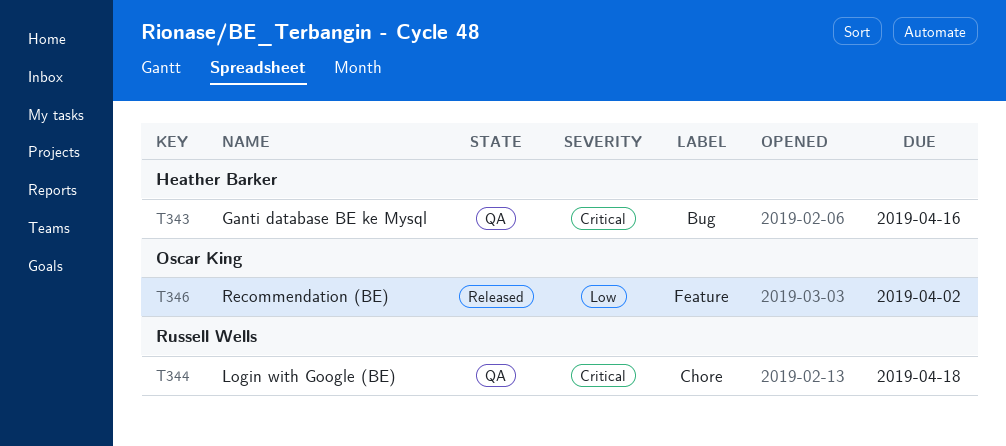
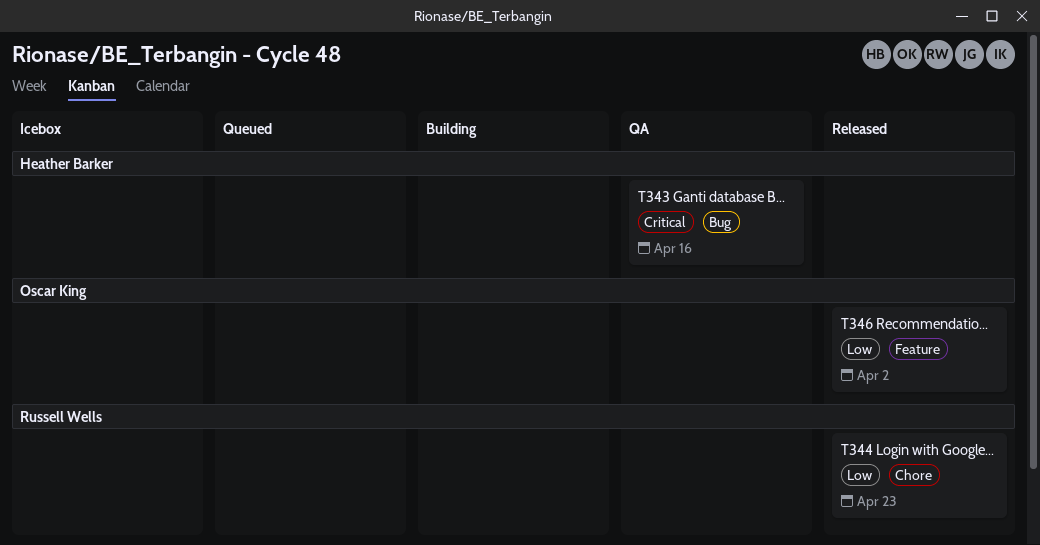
T344, status: QA -> Released
T344, priority: Critical -> Low
T344, due: Apr 18 -> Apr 23

